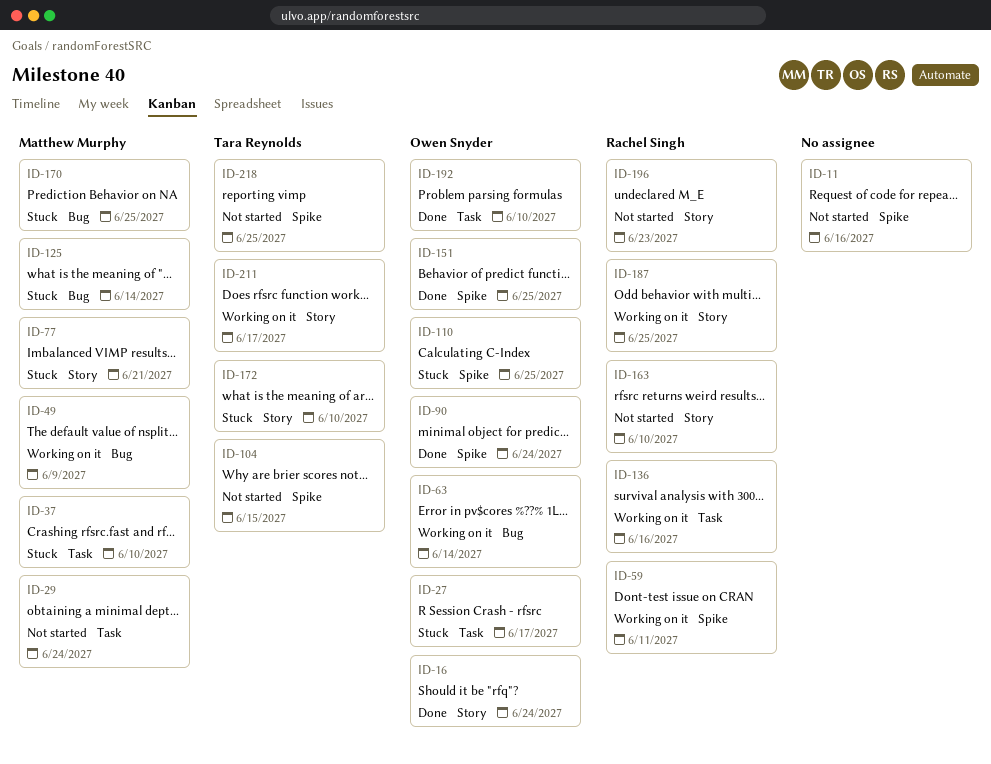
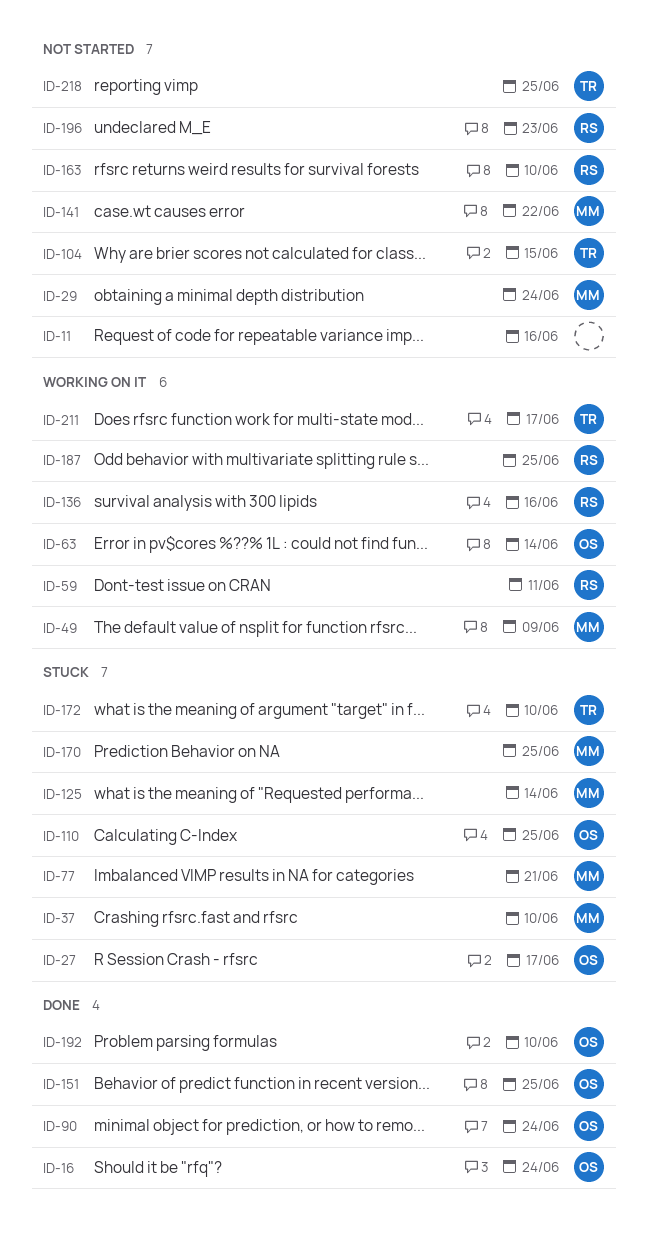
ID-141: none -> present

